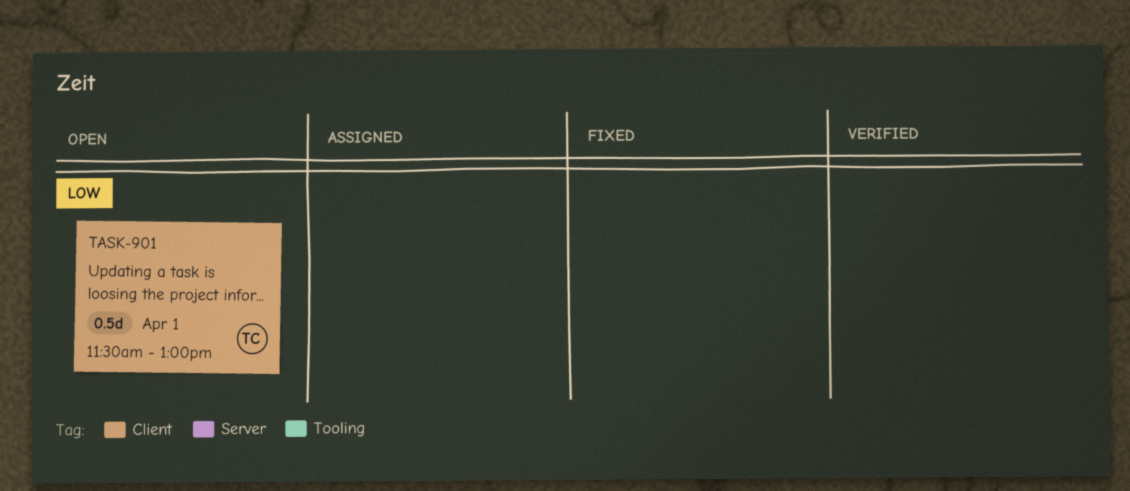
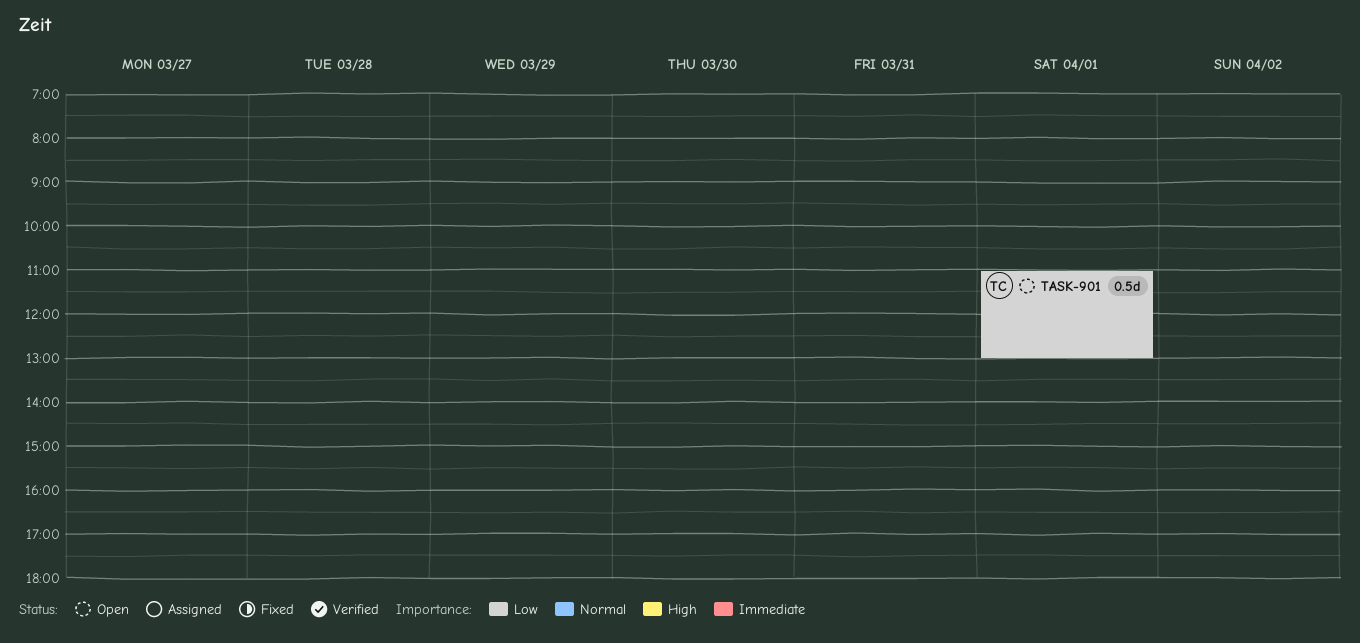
TASK-901, begins: 11:30 -> 11:00

